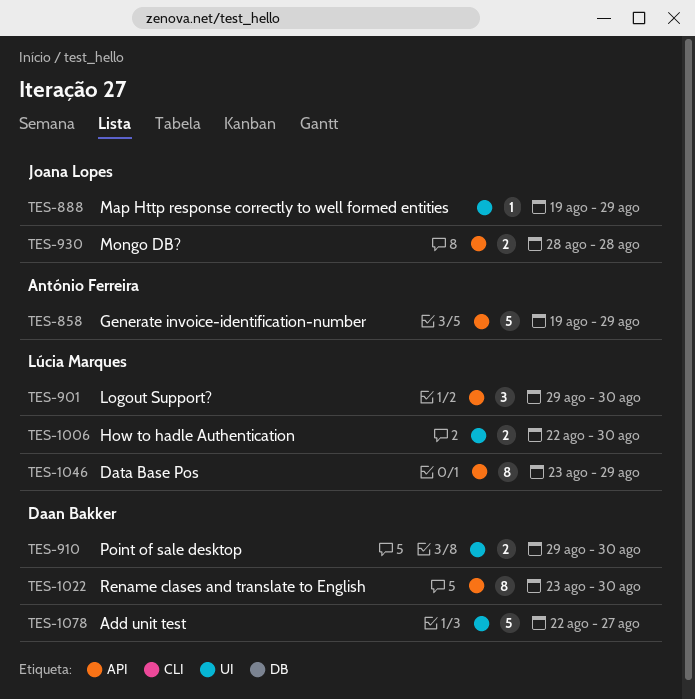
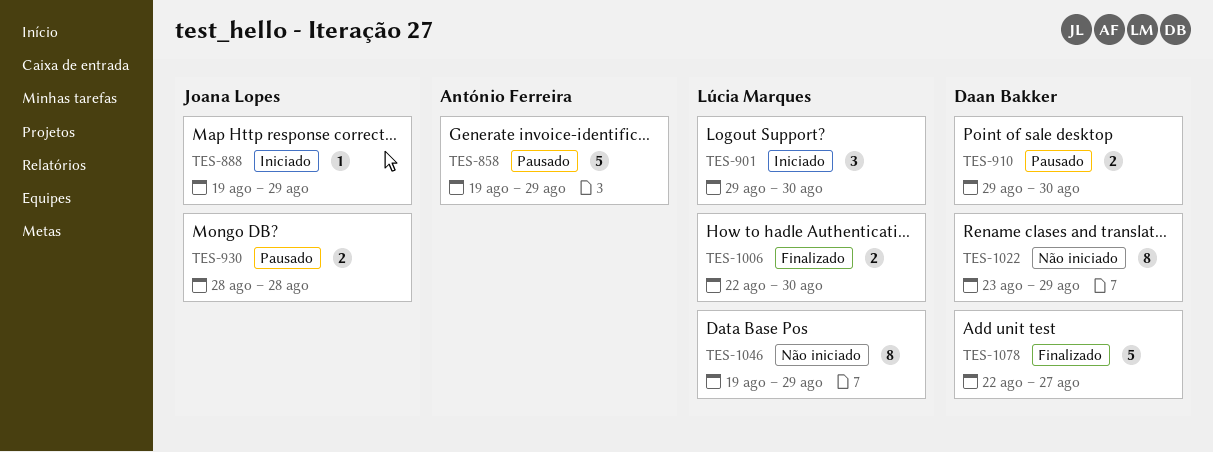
TES-1022, due: Aug 30 -> Aug 29
TES-1046, start: Aug 23 -> Aug 19

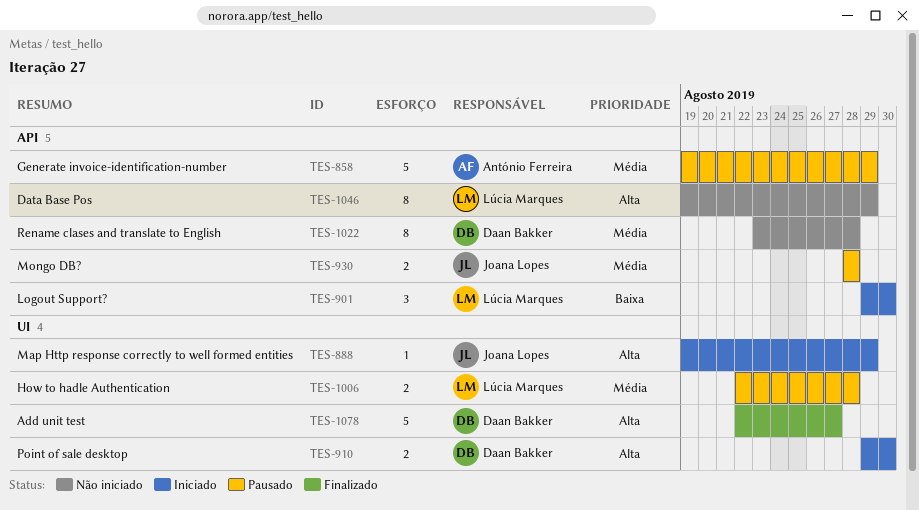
TES-910, status: Pausado -> Iniciado
TES-1006, status: Finalizado -> Pausado
TES-1006, due: Aug 30 -> Aug 28
TES-1022, due: Aug 29 -> Aug 28

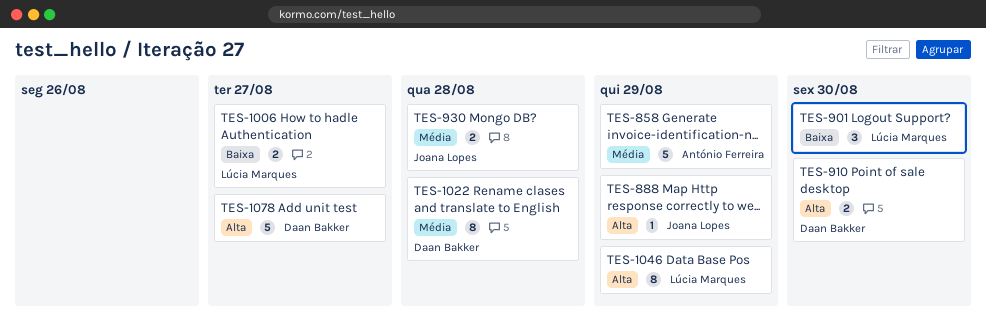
TES-1006, priority: Média -> Baixa
TES-1006, due: Aug 28 -> Aug 27

